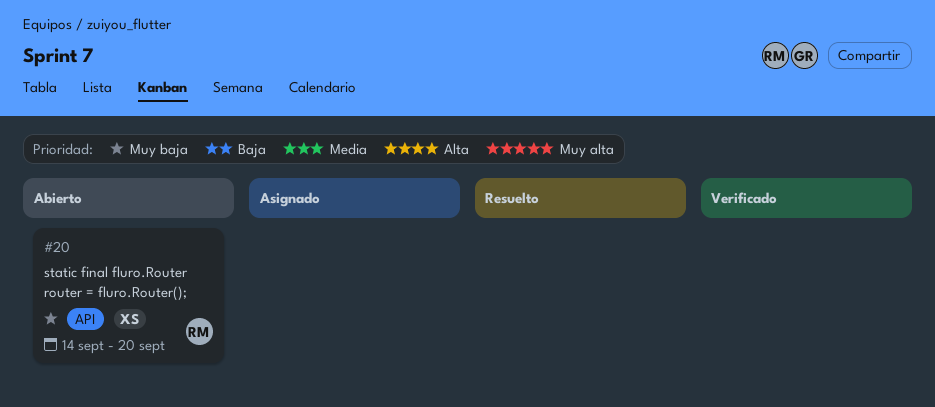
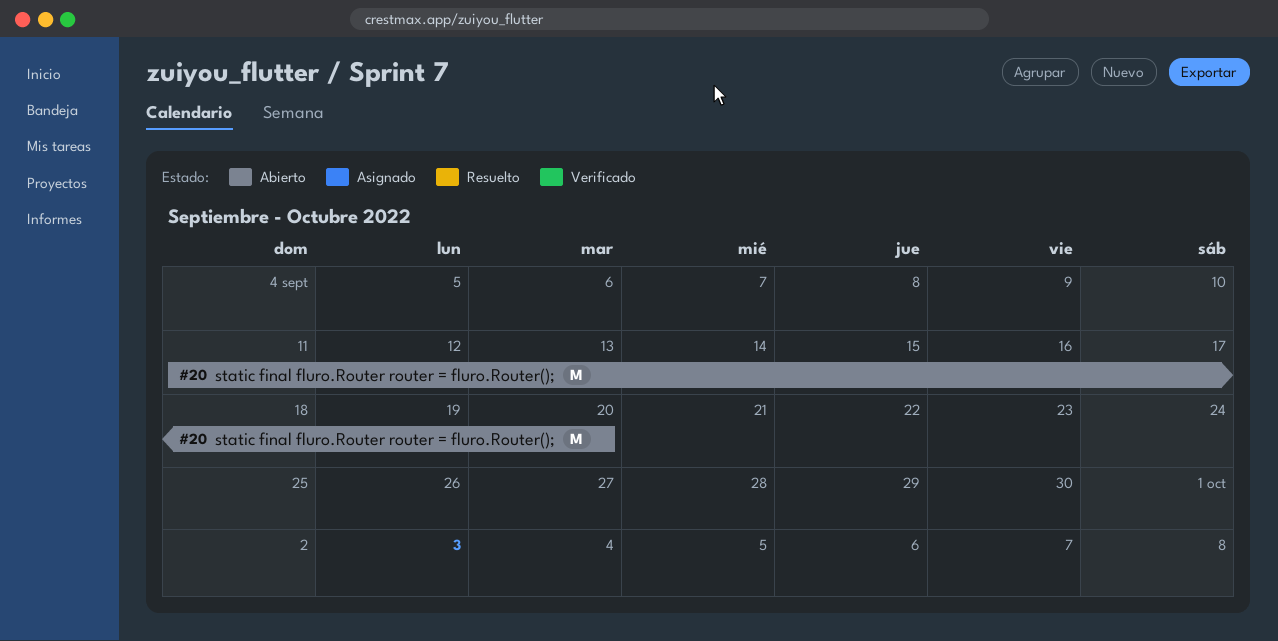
#20, estimate: XS -> M
#20, start: Sep 14 -> Sep 11

